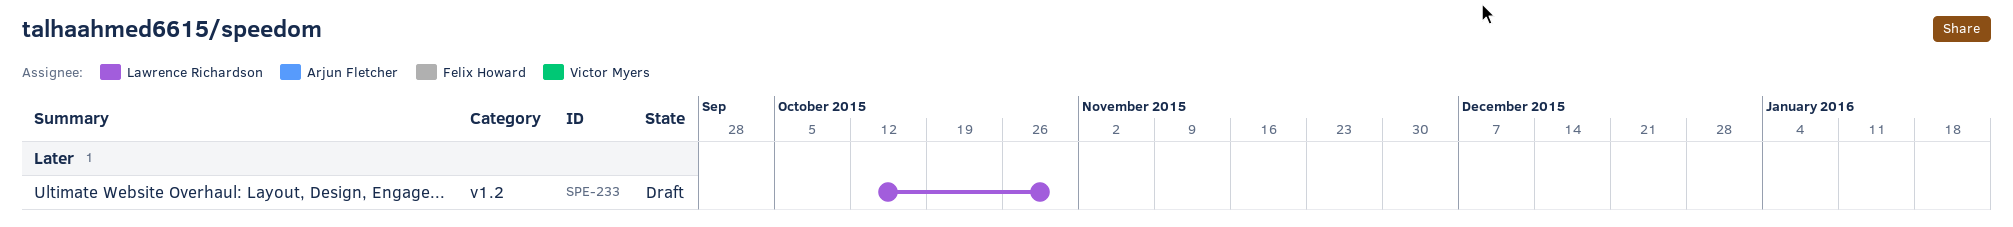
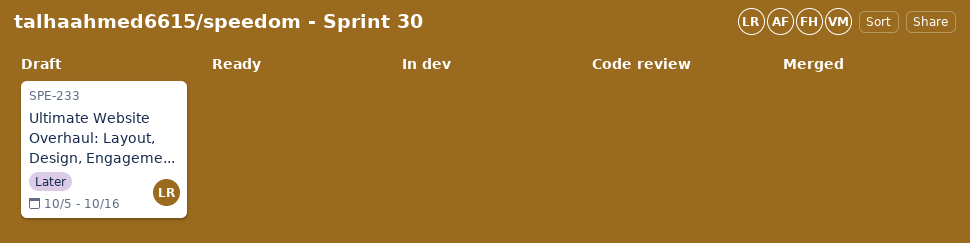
SPE-233, start: Oct 12 -> Oct 5
SPE-233, due: Oct 30 -> Oct 16

